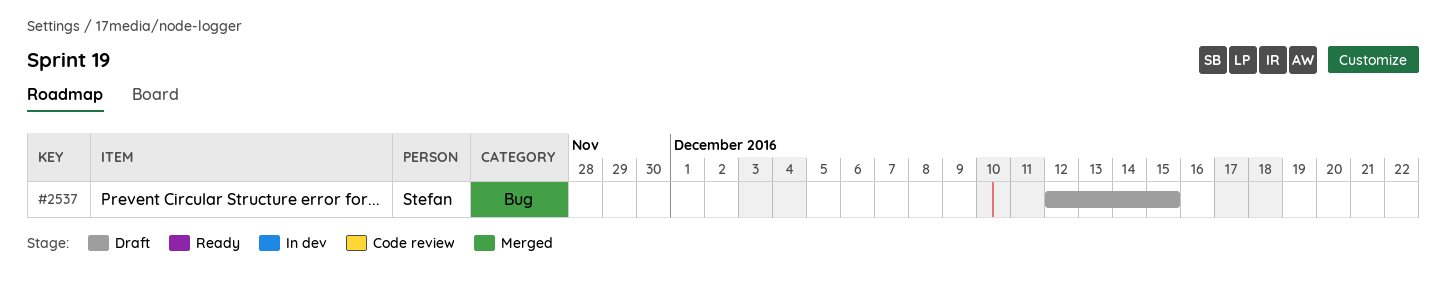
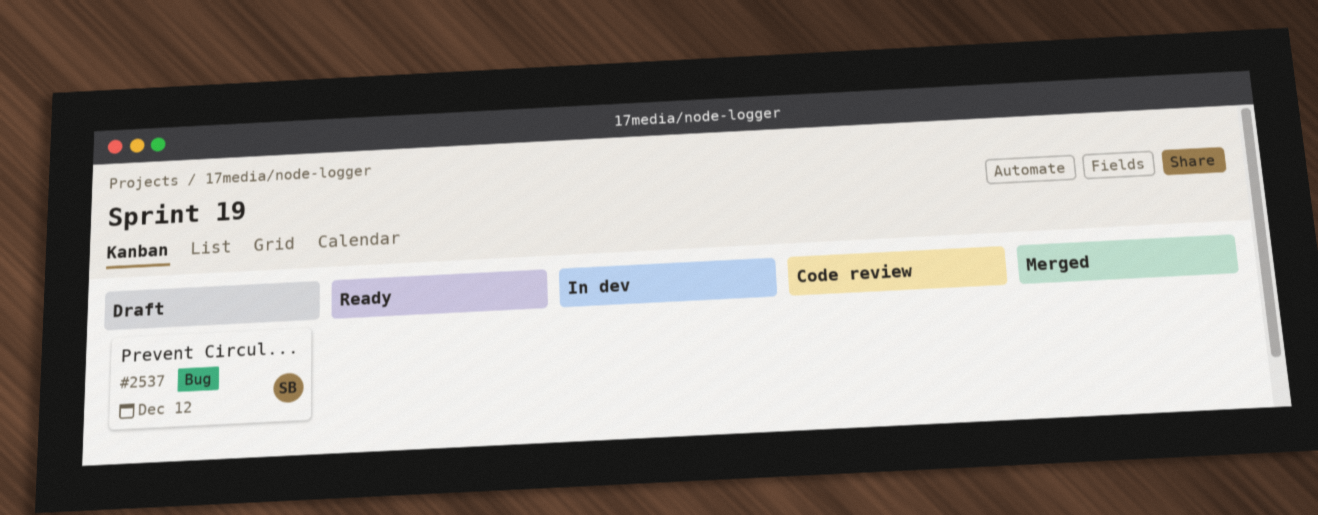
#2537, due: Dec 15 -> Dec 12

